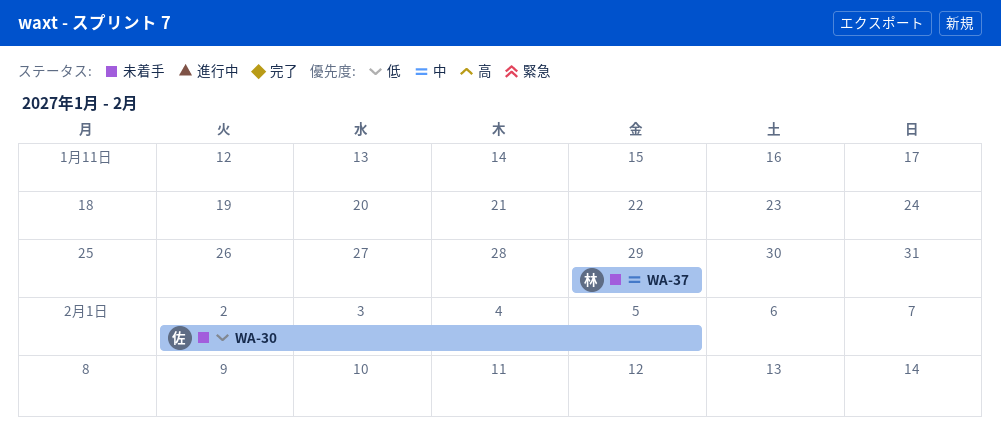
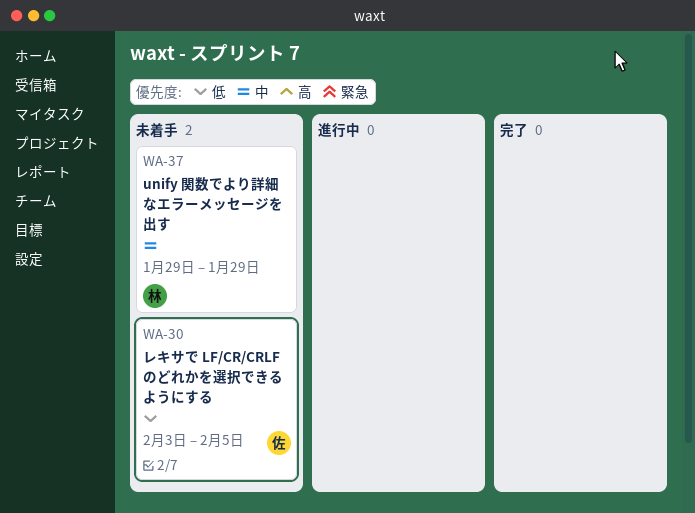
WA-30, start: Feb 2 -> Feb 3

